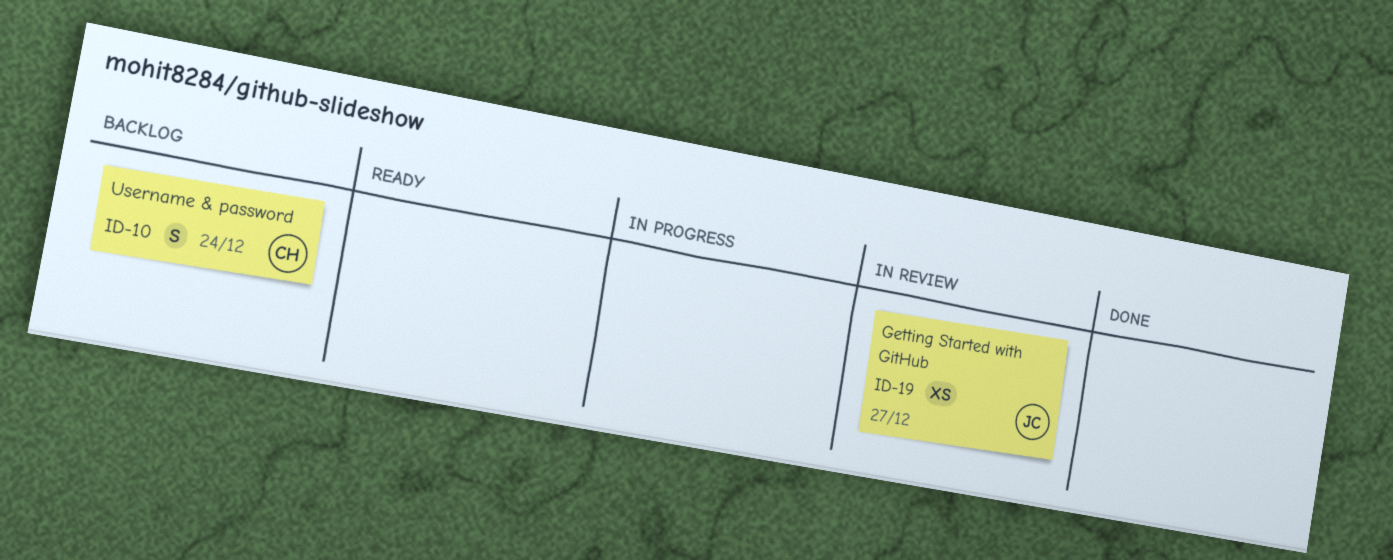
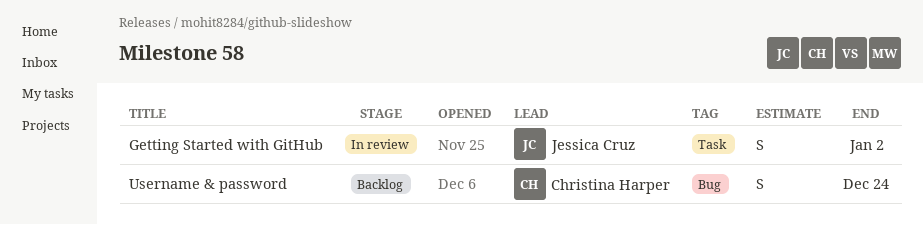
Getting Started with GitHub, estimate: XS -> S
Getting Started with GitHub, due: Dec 27 -> Jan 2

